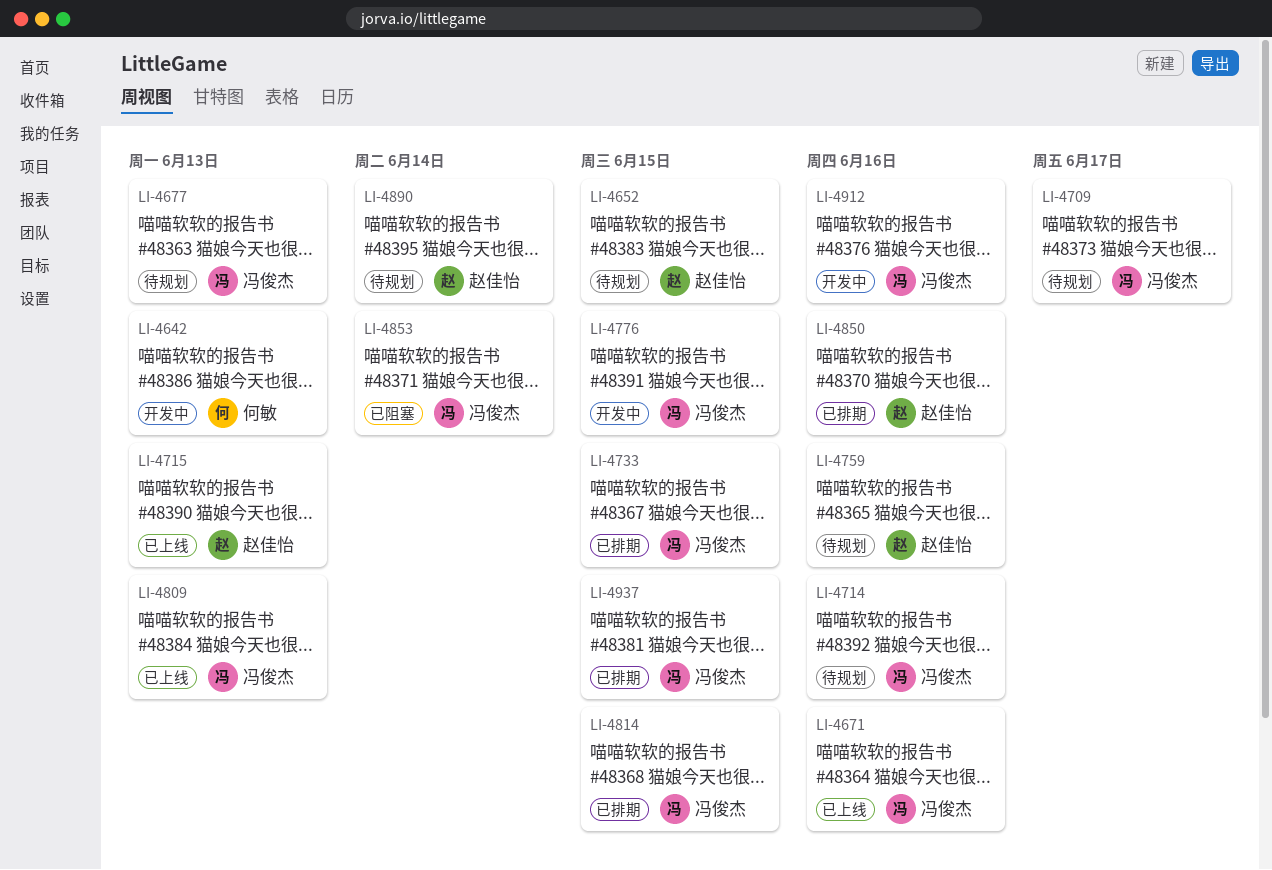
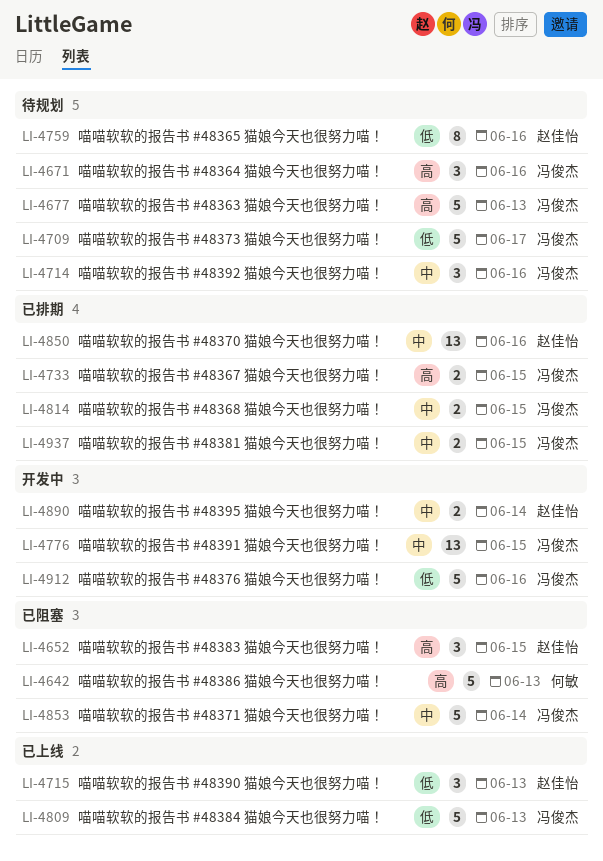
LI-4642, status: 开发中 -> 已阻塞
LI-4652, status: 待规划 -> 已阻塞
LI-4671, status: 已上线 -> 待规划
LI-4890, status: 待规划 -> 开发中

